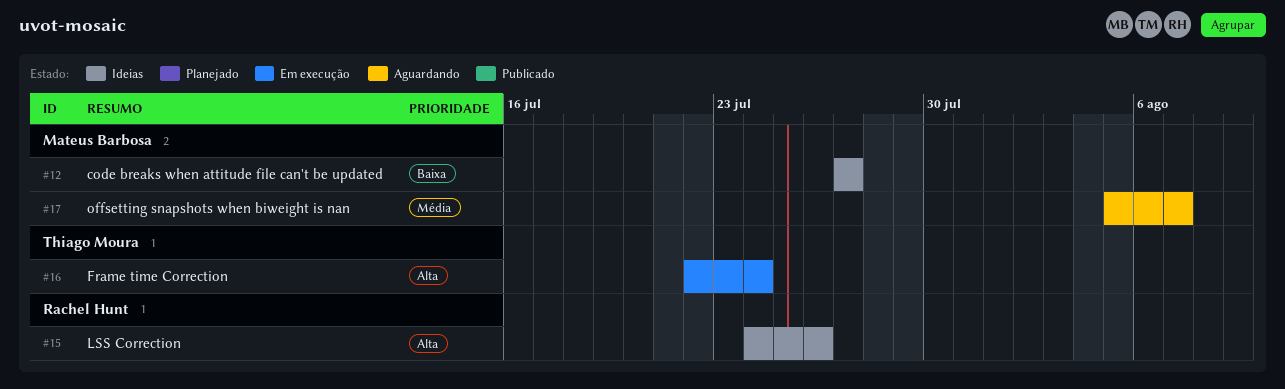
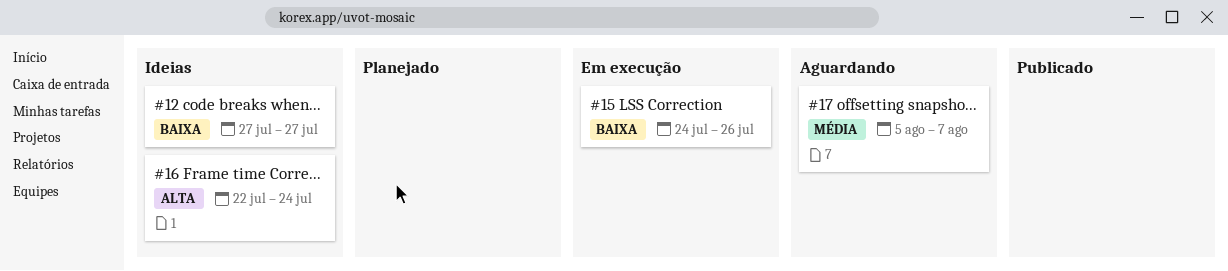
#15, status: Ideias -> Em execução
#15, priority: Alta -> Baixa
#16, status: Em execução -> Ideias

